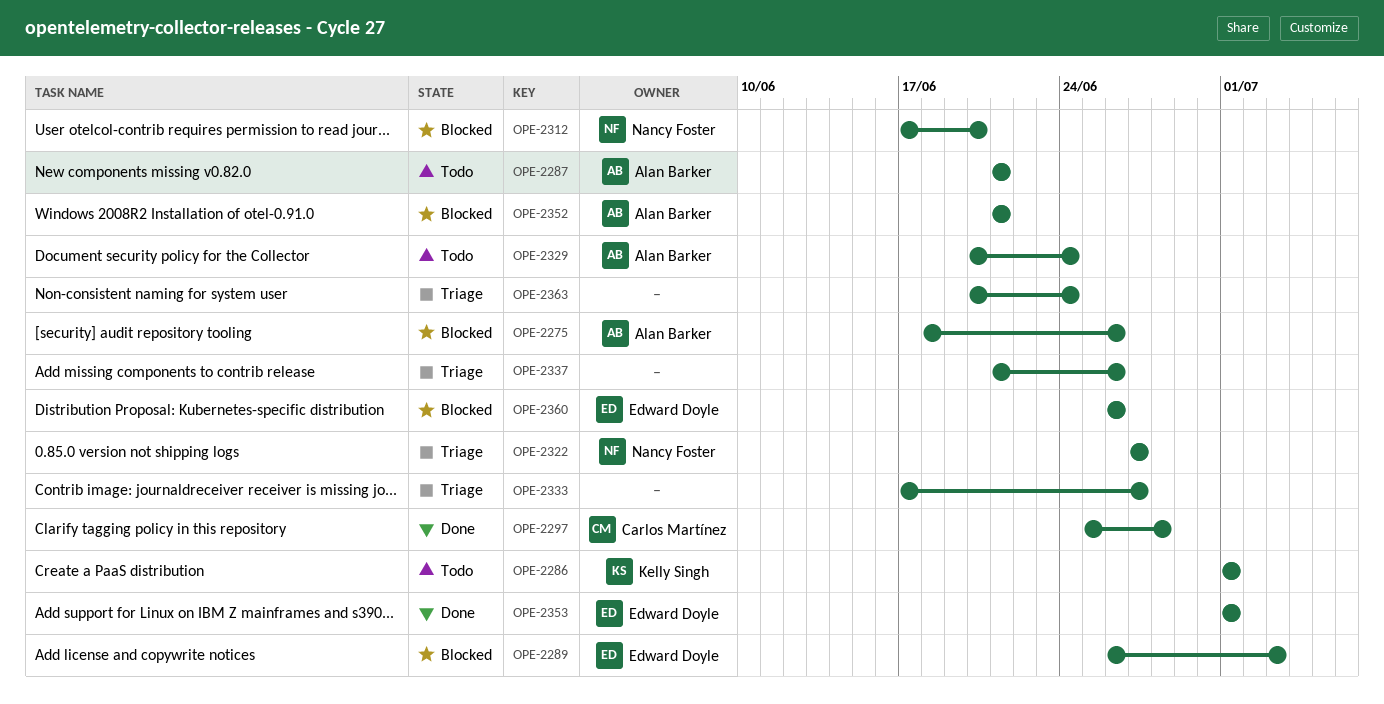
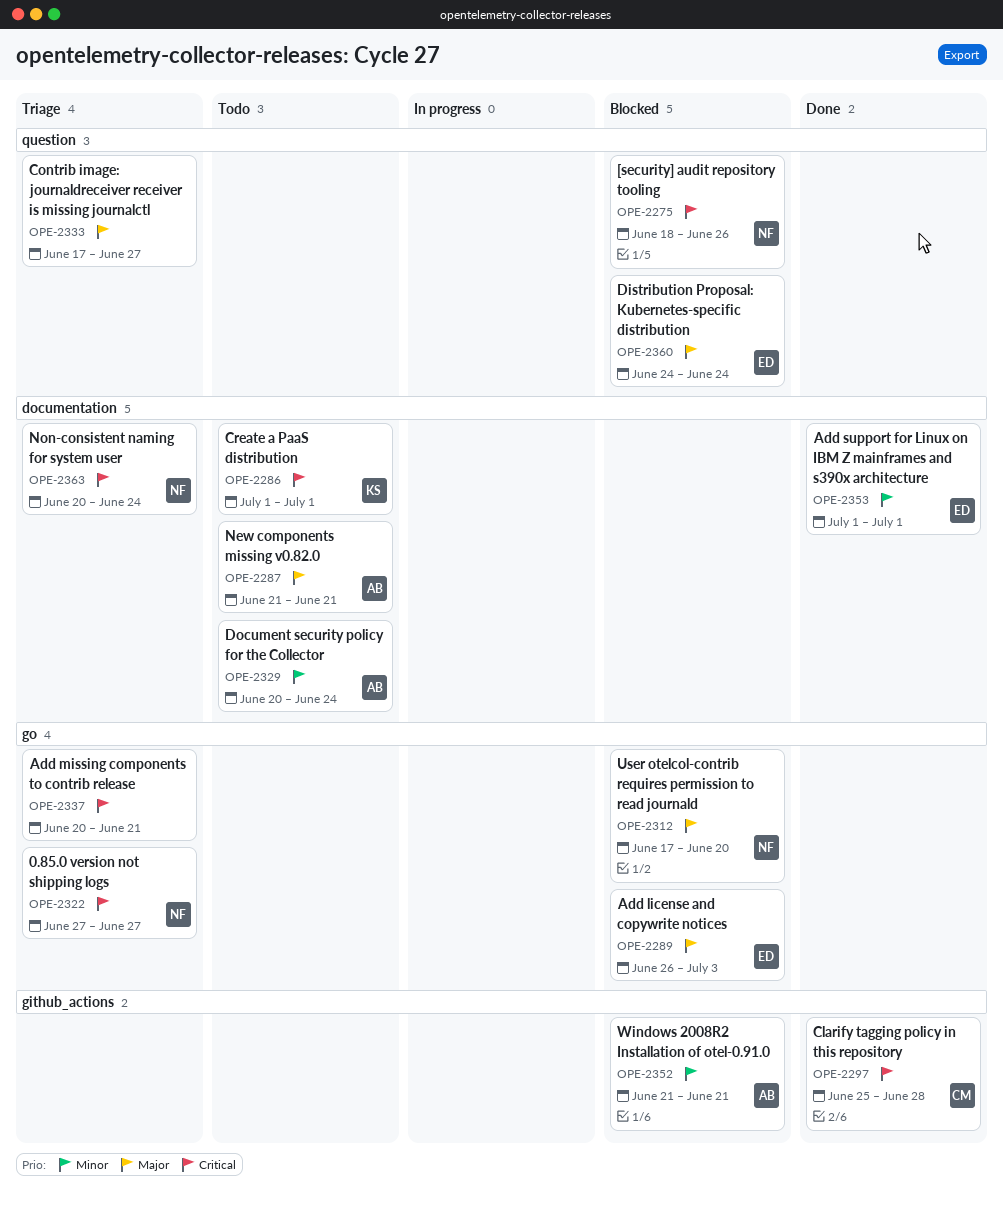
OPE-2275, owner: Alan Barker -> Nancy Foster
OPE-2337, start: Jun 21 -> Jun 20
OPE-2337, due: Jun 26 -> Jun 21
OPE-2360, start: Jun 26 -> Jun 24
OPE-2360, due: Jun 26 -> Jun 24
OPE-2363, owner: none -> Nancy Foster

